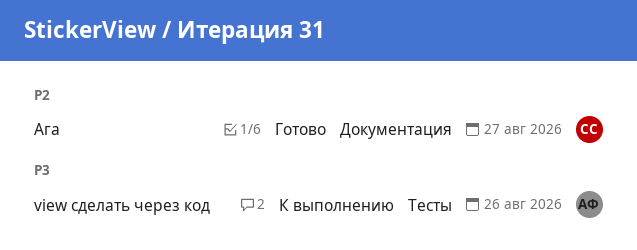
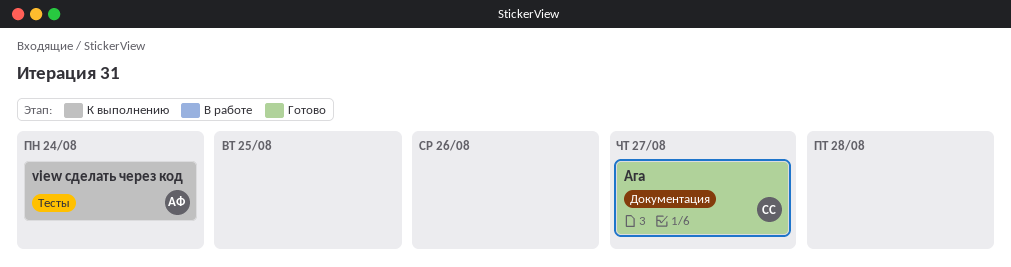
view сделать через код, due: Aug 26 -> Aug 24

